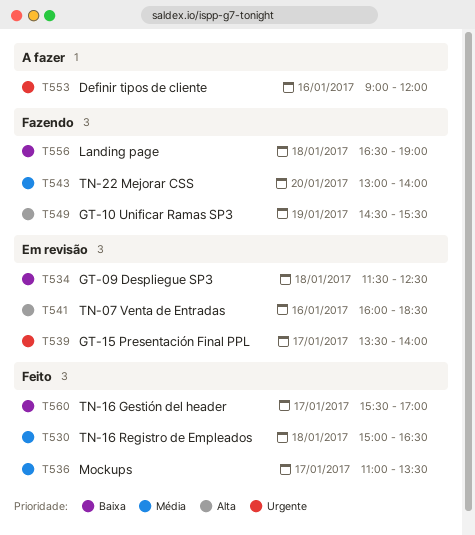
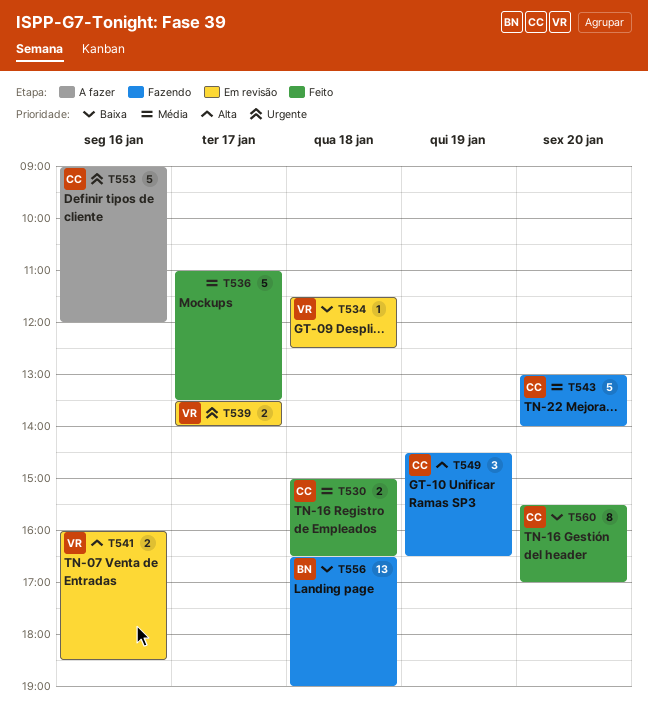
T549, ends: 15:30 -> 16:30
T560, day: Jan 17 -> Jan 20

